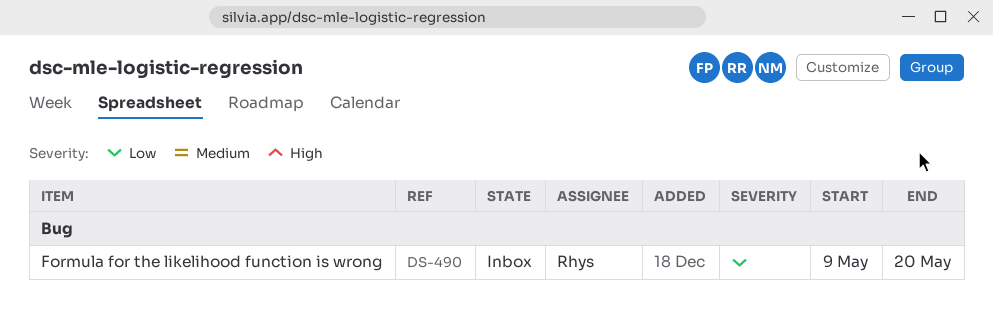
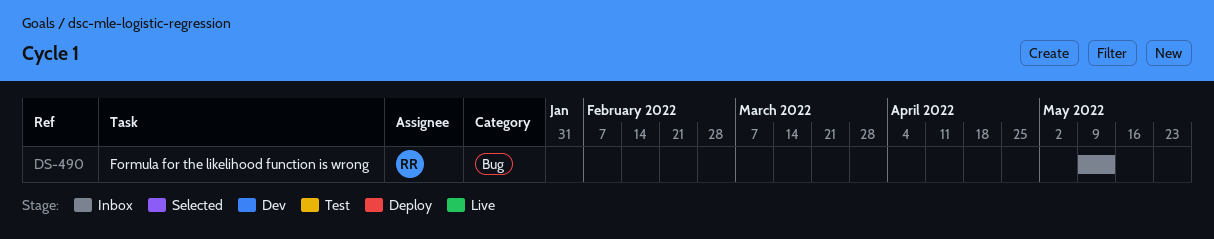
DS-490, due: May 20 -> May 13

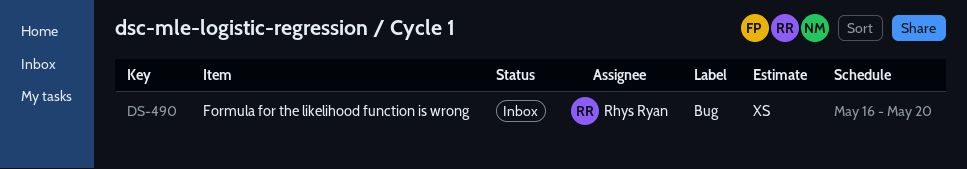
DS-490, start: May 9 -> May 16
DS-490, due: May 13 -> May 20

